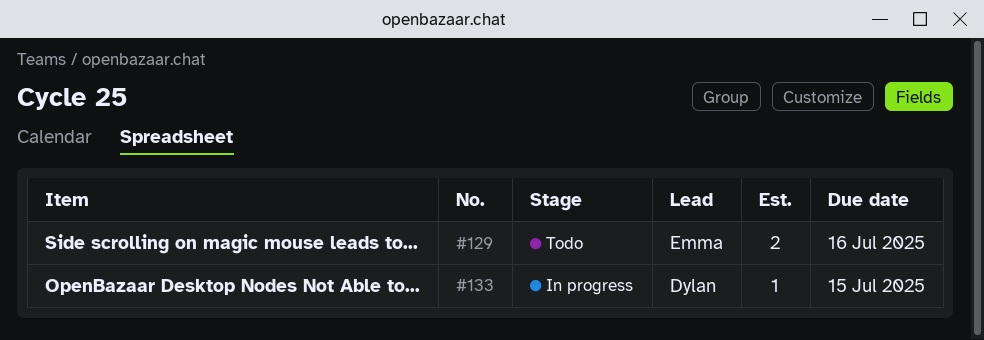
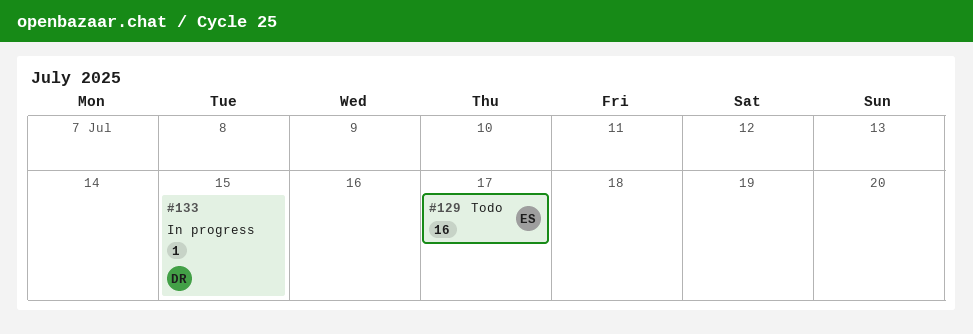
#129, estimate: 2 -> 16
#129, due: Jul 16 -> Jul 17

